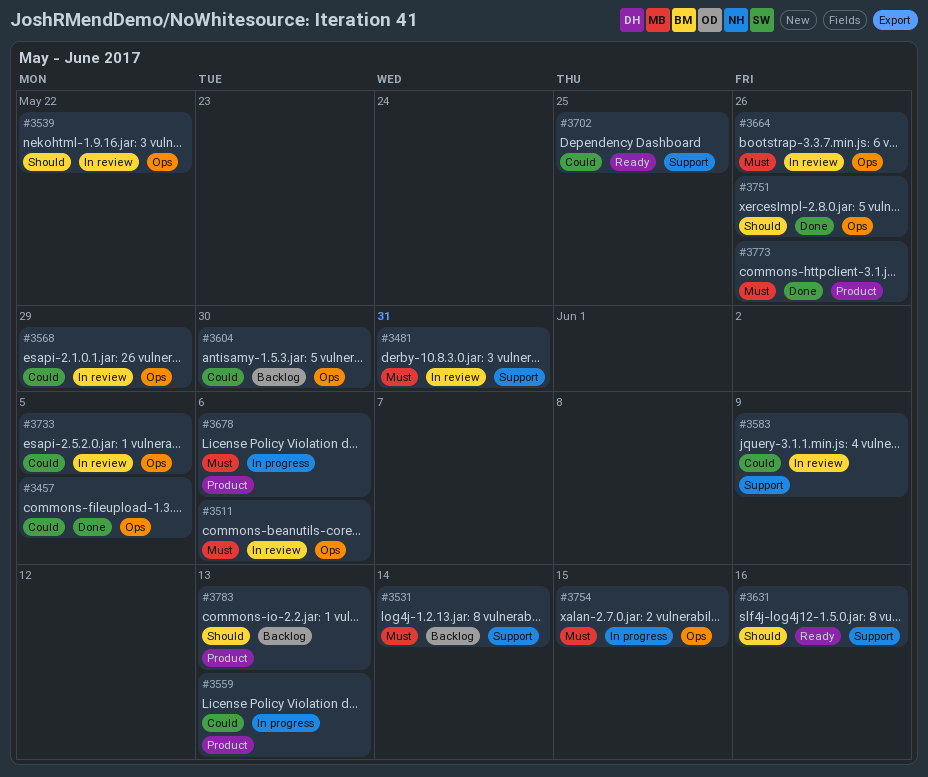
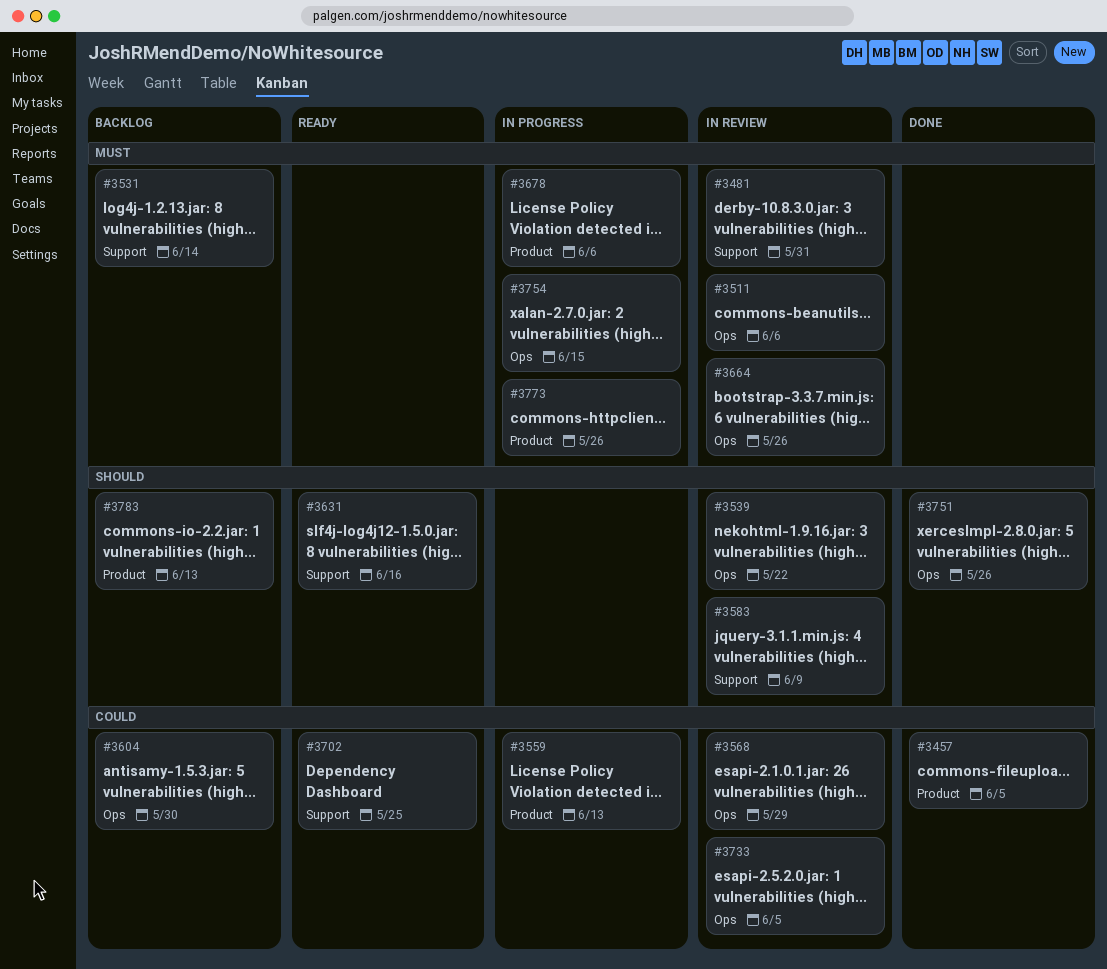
#3457, label: Ops -> Product
#3583, priority: Could -> Should
#3773, status: Done -> In progress

